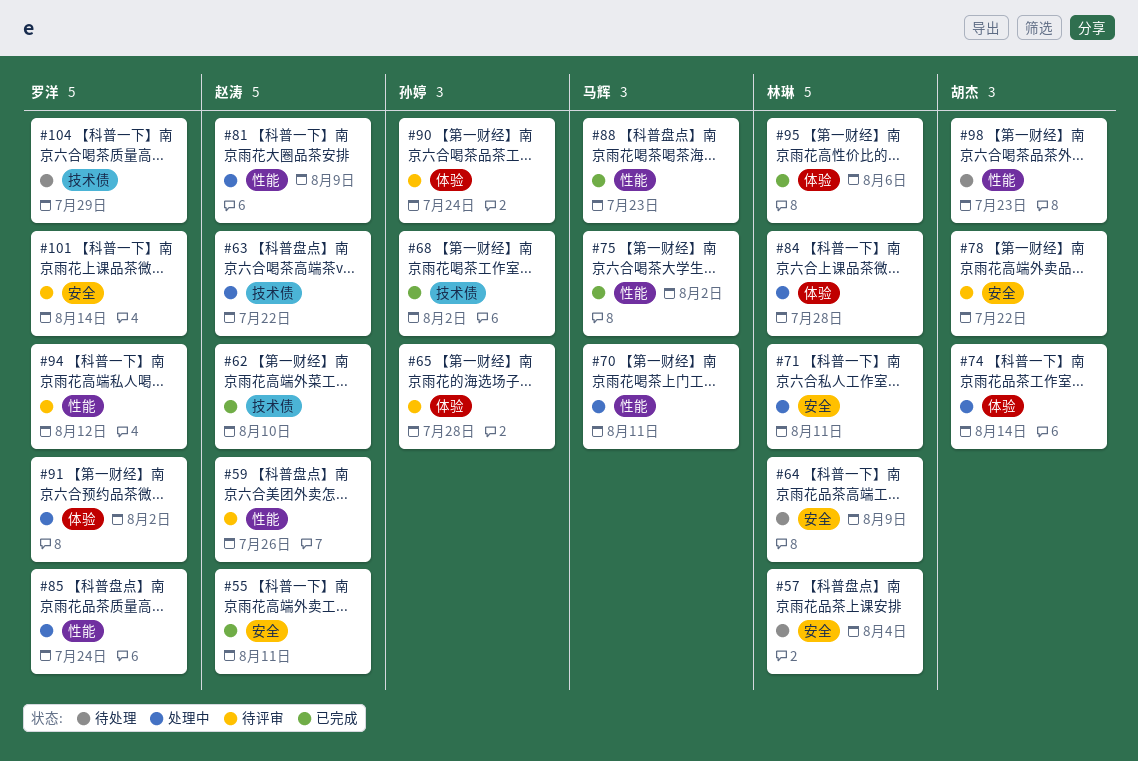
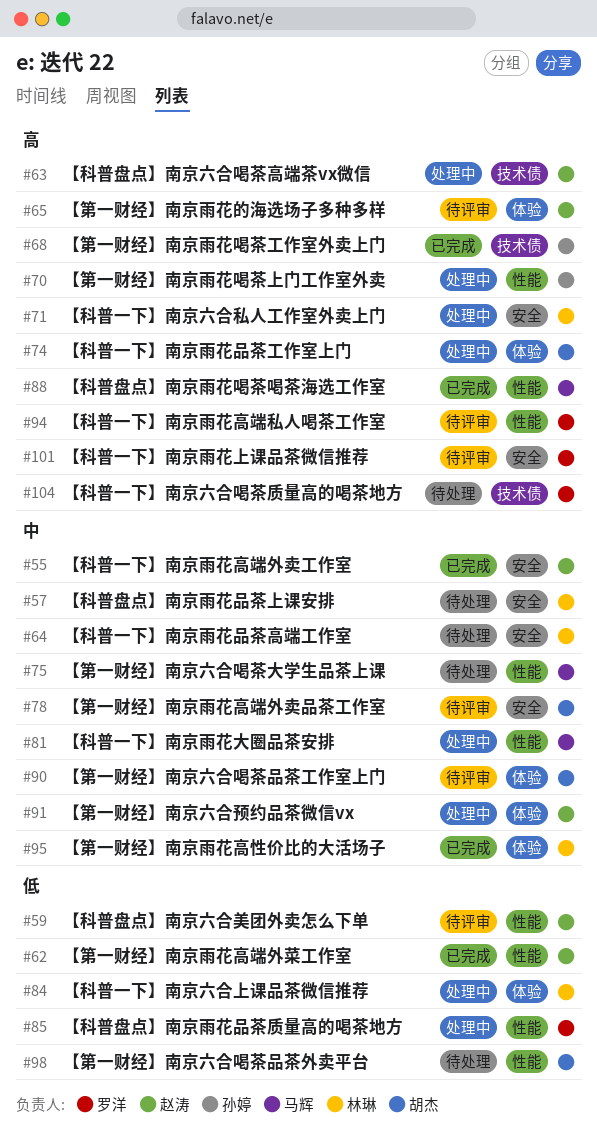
#62, label: 技术债 -> 性能
#65, owner: 孙婷 -> 赵涛
#70, owner: 马辉 -> 孙婷
#75, status: 已完成 -> 待处理
#81, owner: 赵涛 -> 马辉
#90, owner: 孙婷 -> 胡杰
#91, owner: 罗洋 -> 赵涛

